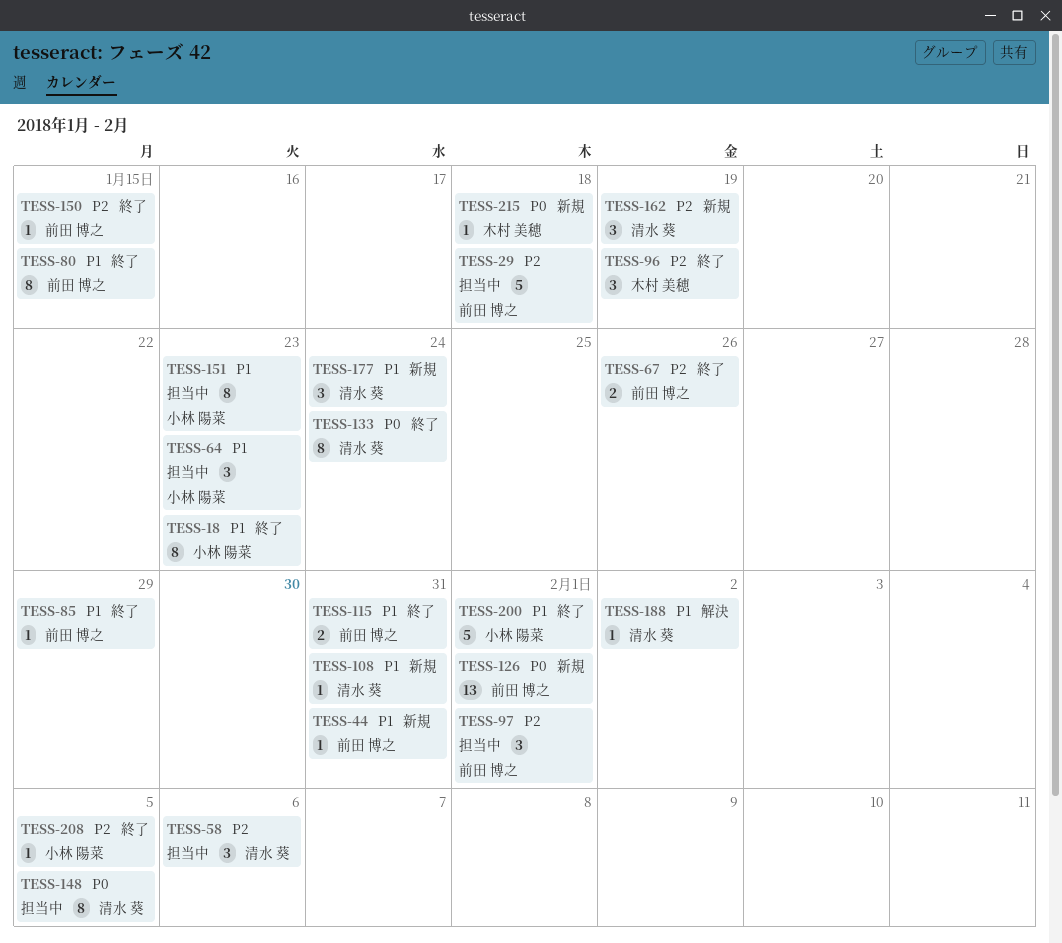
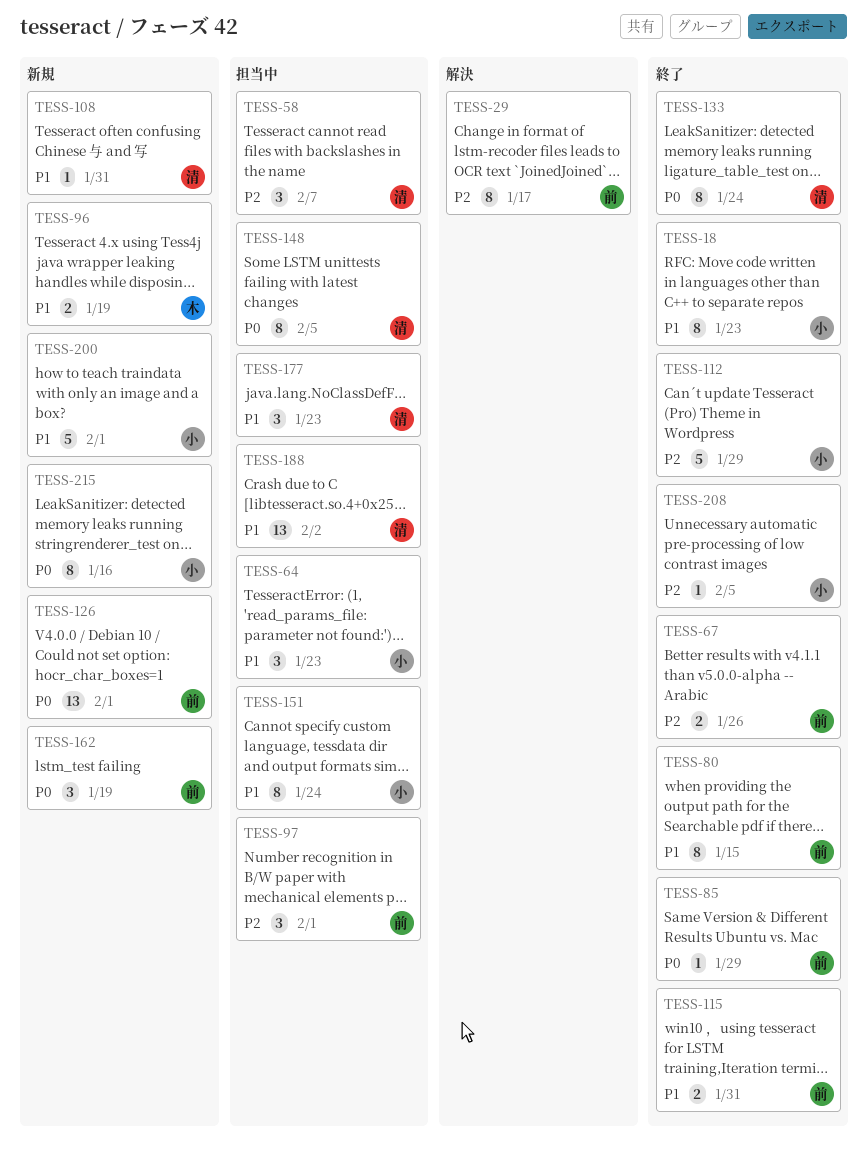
TESS-29, status: 担当中 -> 解決
TESS-29, estimate: 5 -> 8
TESS-29, due: Jan 18 -> Jan 17
TESS-44: present -> none
TESS-58, due: Feb 6 -> Feb 7
TESS-85, priority: P1 -> P0
TESS-96, status: 終了 -> 新規
TESS-96, priority: P2 -> P1
TESS-96, estimate: 3 -> 2
TESS-112: none -> present
TESS-150: present -> none
TESS-151, due: Jan 23 -> Jan 24
TESS-162, owner: 清水 葵 -> 前田 博之
TESS-162, priority: P2 -> P0
TESS-177, status: 新規 -> 担当中
TESS-177, due: Jan 24 -> Jan 23
TESS-188, status: 解決 -> 担当中
TESS-188, estimate: 1 -> 13
TESS-200, status: 終了 -> 新規
TESS-215, owner: 木村 美穂 -> 小林 陽菜
TESS-215, estimate: 1 -> 8
TESS-215, due: Jan 18 -> Jan 16

